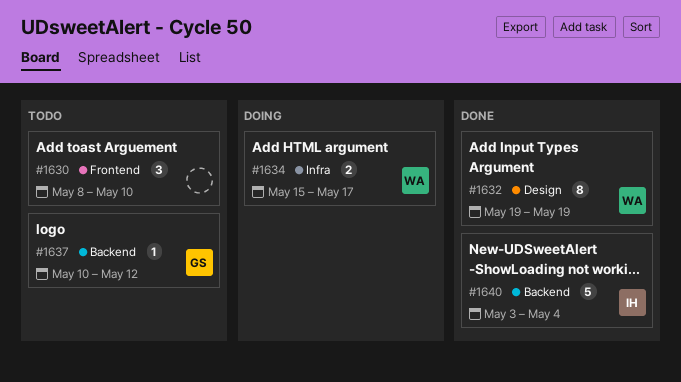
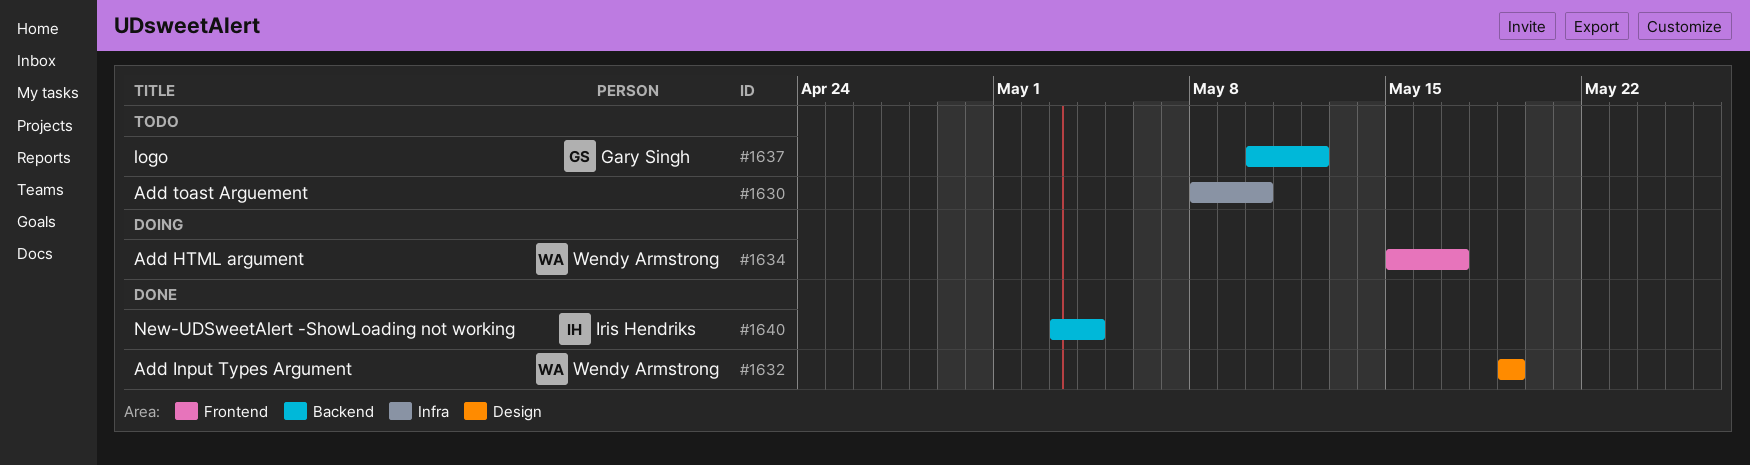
#1630, label: Frontend -> Infra
#1634, label: Infra -> Frontend

